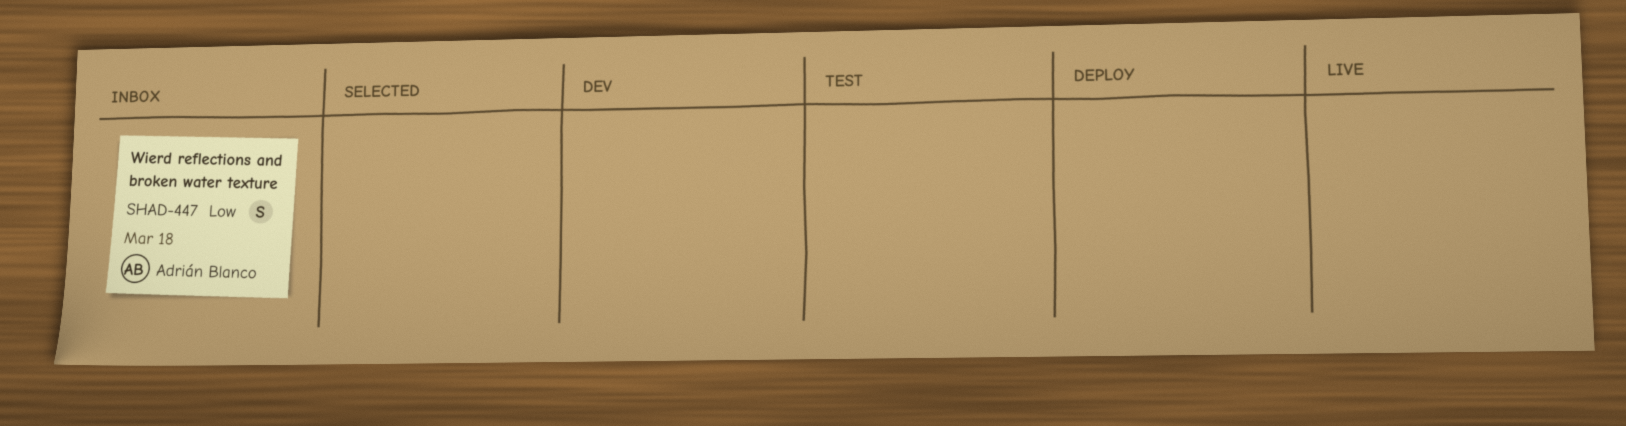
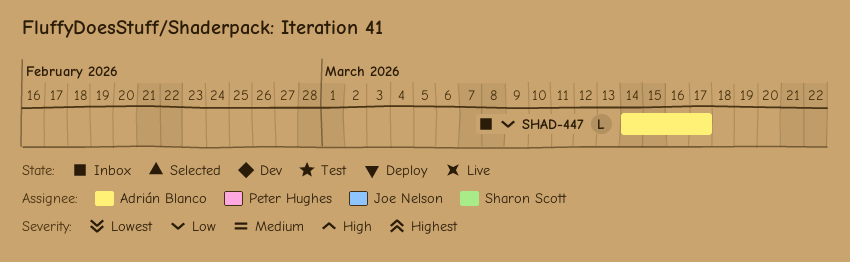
SHAD-447, estimate: S -> L
SHAD-447, due: Mar 18 -> Mar 17

